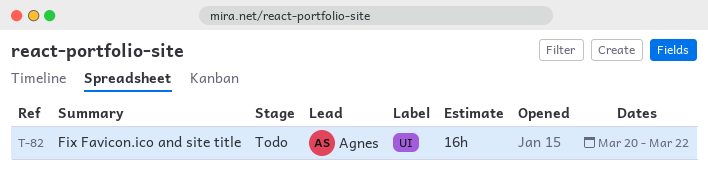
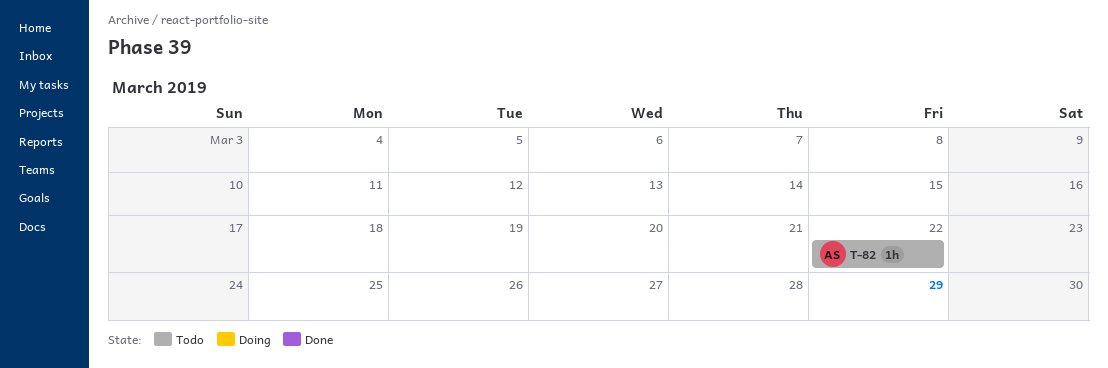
T-82, estimate: 16h -> 1h
T-82, start: Mar 20 -> Mar 22

